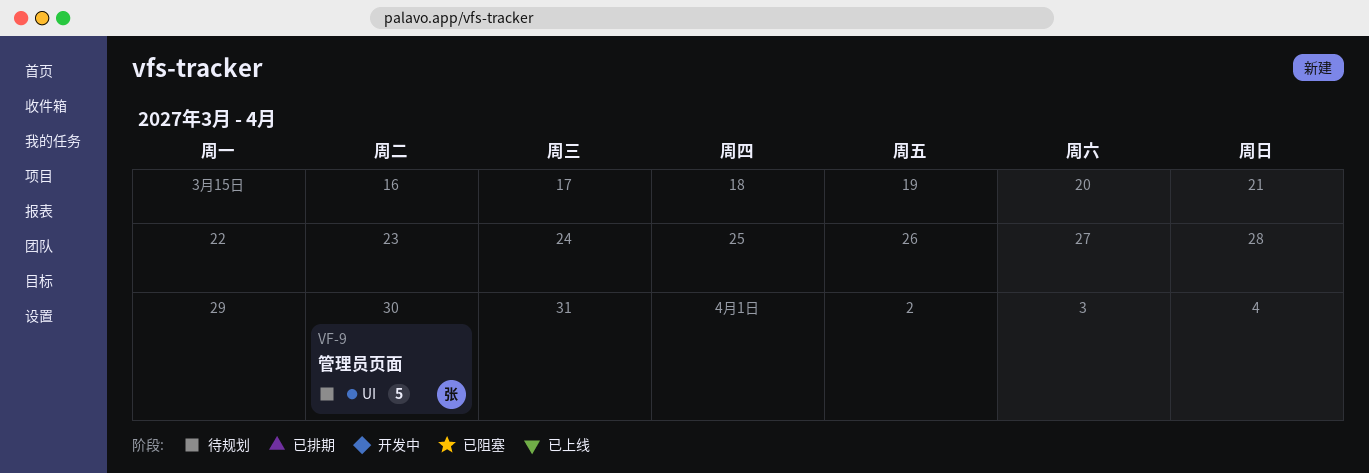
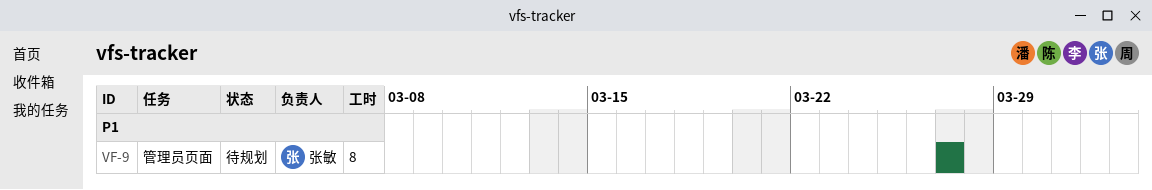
VF-9, estimate: 5 -> 8
VF-9, due: Mar 30 -> Mar 27

